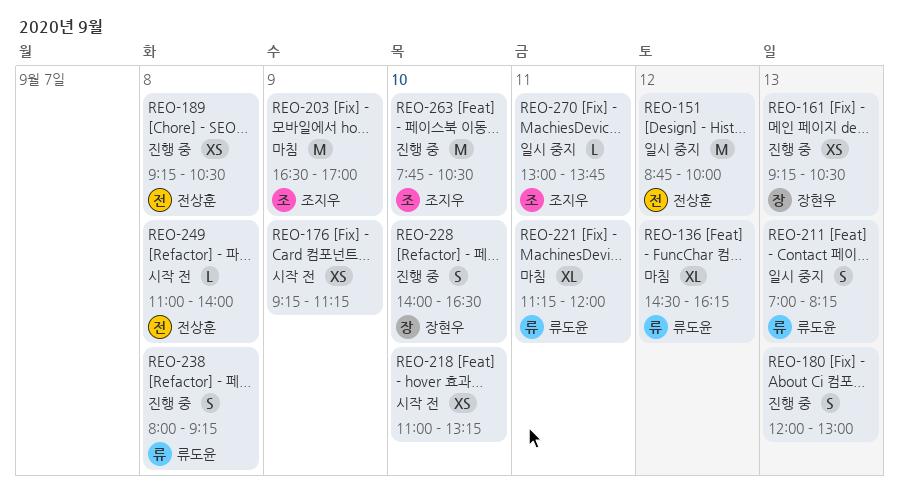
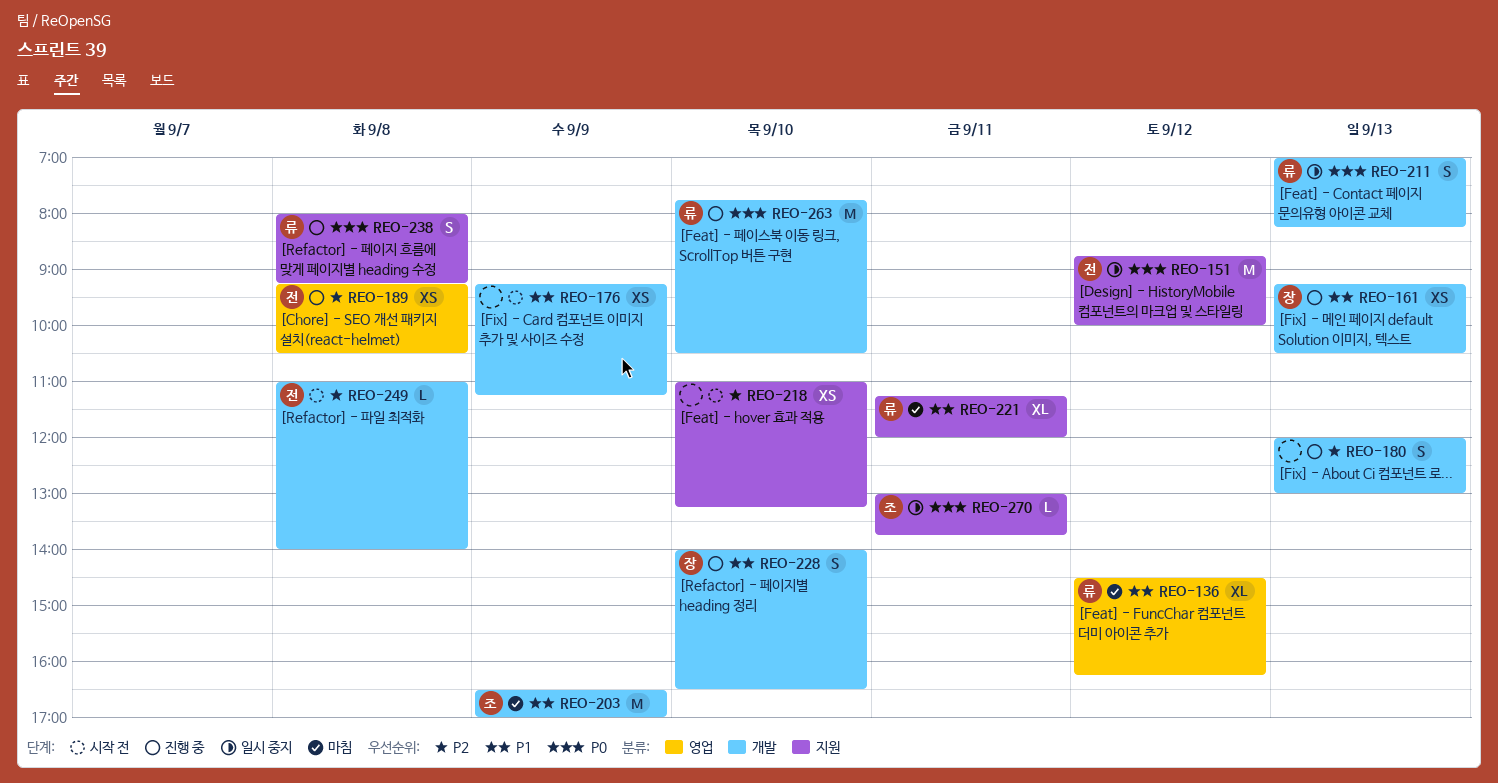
REO-263, owner: 조지우 -> 류도윤

